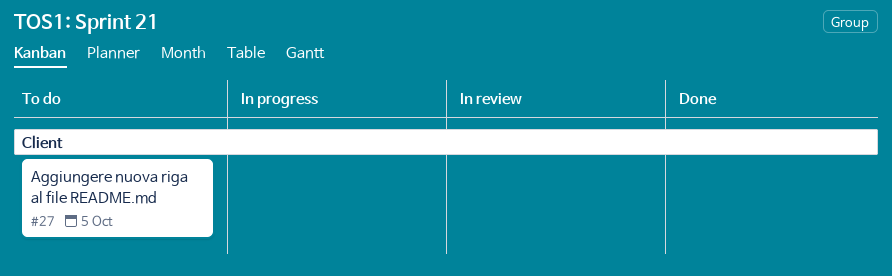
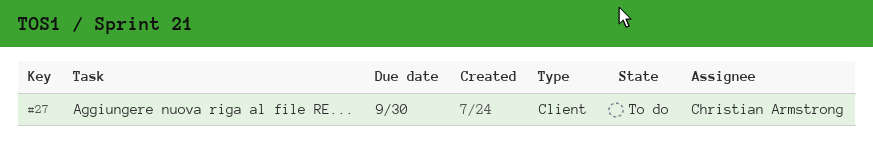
#27, due: Oct 5 -> Sep 30

